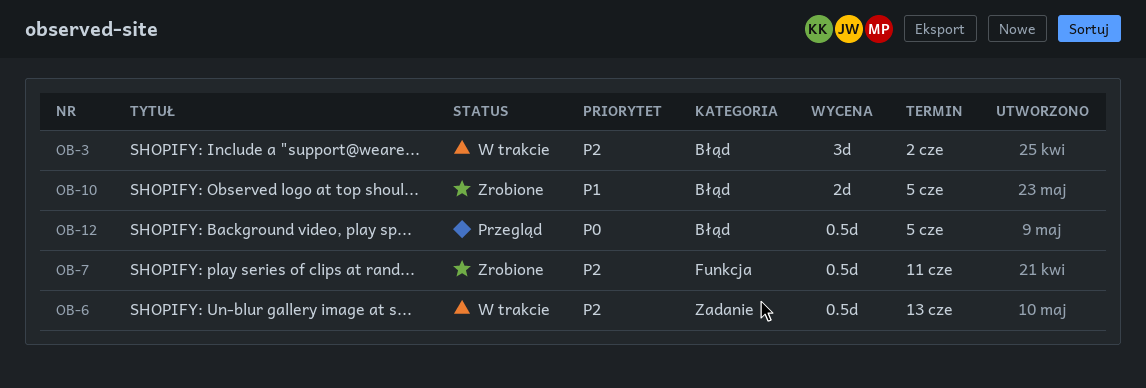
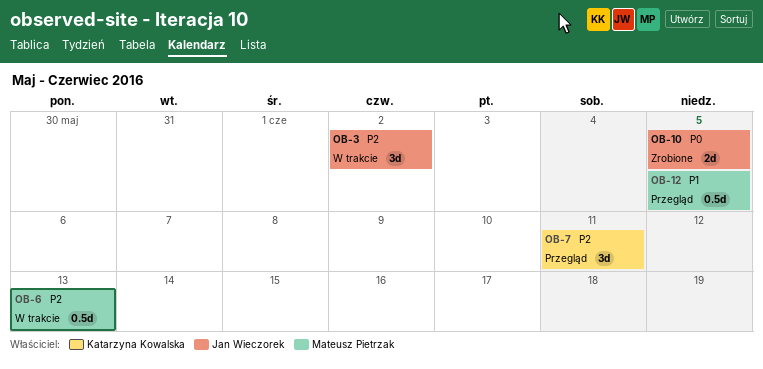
OB-7, status: Zrobione -> Przegląd
OB-7, estimate: 0.5d -> 3d
OB-10, priority: P1 -> P0
OB-12, priority: P0 -> P1

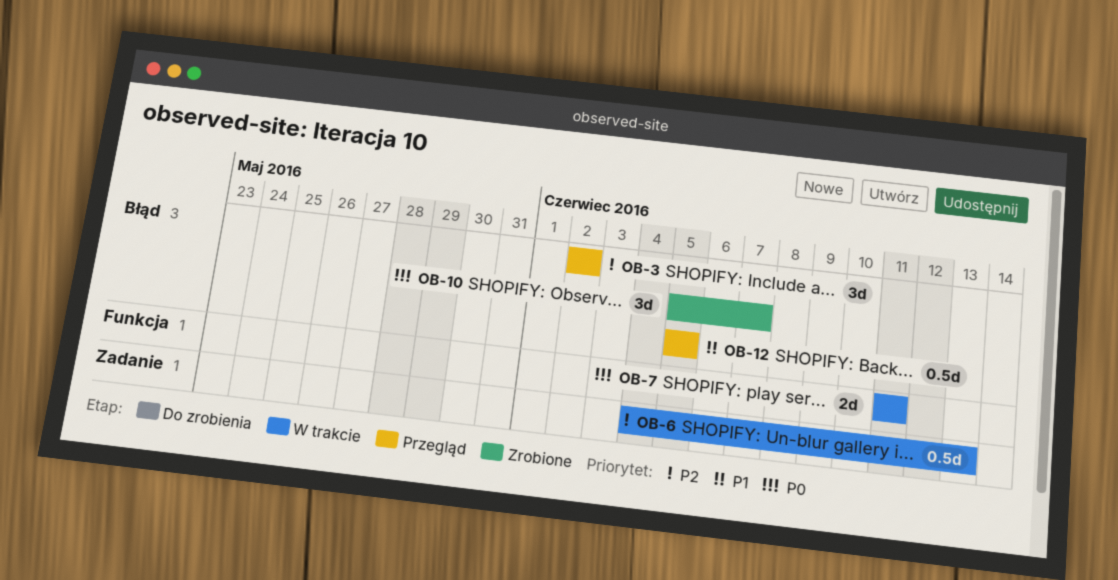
OB-3, status: W trakcie -> Przegląd
OB-7, status: Przegląd -> W trakcie
OB-7, priority: P2 -> P0
OB-7, estimate: 3d -> 2d
OB-10, estimate: 2d -> 3d
OB-10, due: Jun 5 -> Jun 7

